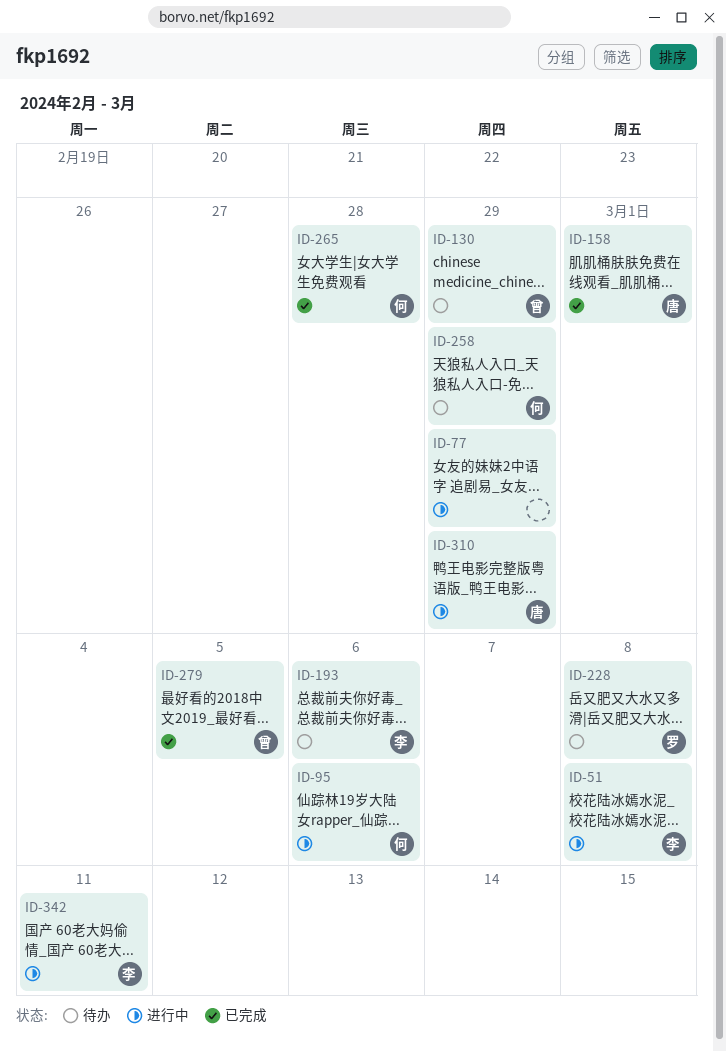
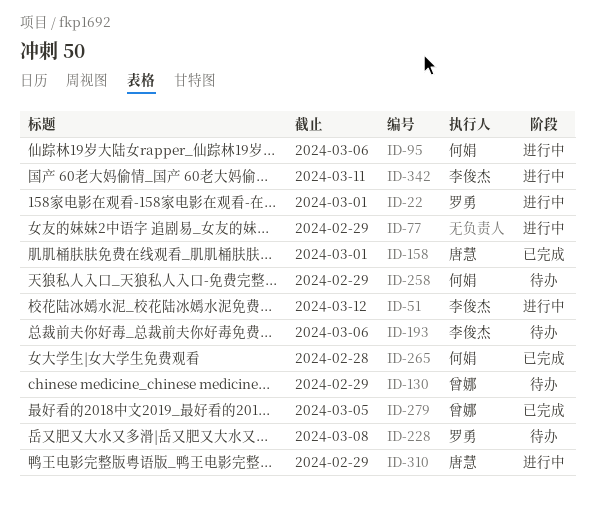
ID-22: none -> present
ID-51, due: Mar 8 -> Mar 12

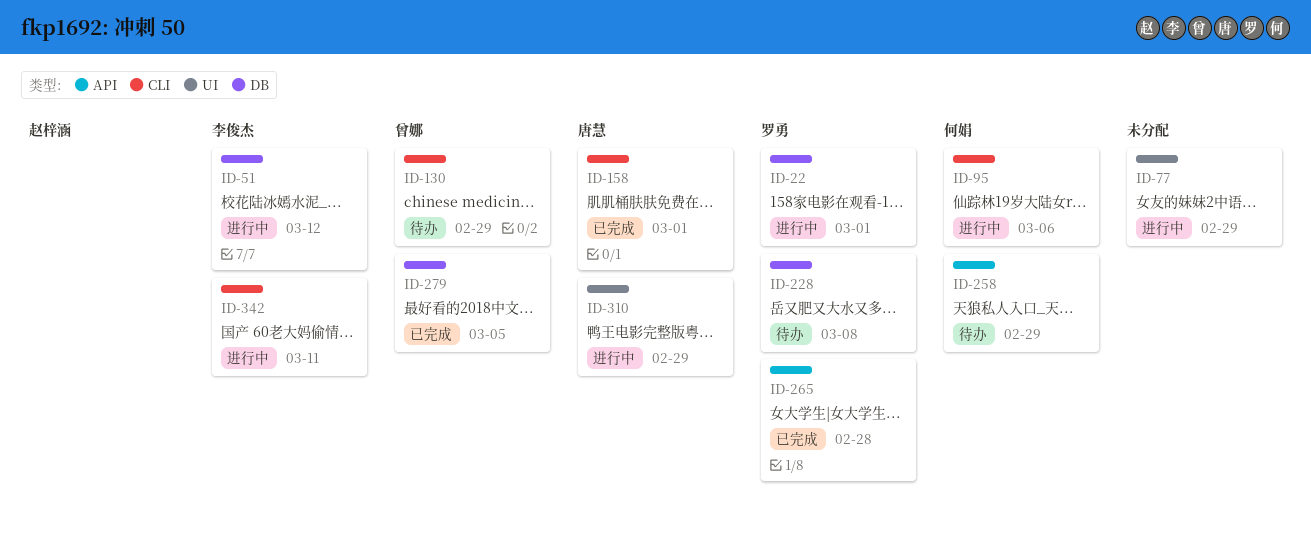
ID-193: present -> none
ID-265, owner: 何娟 -> 罗勇

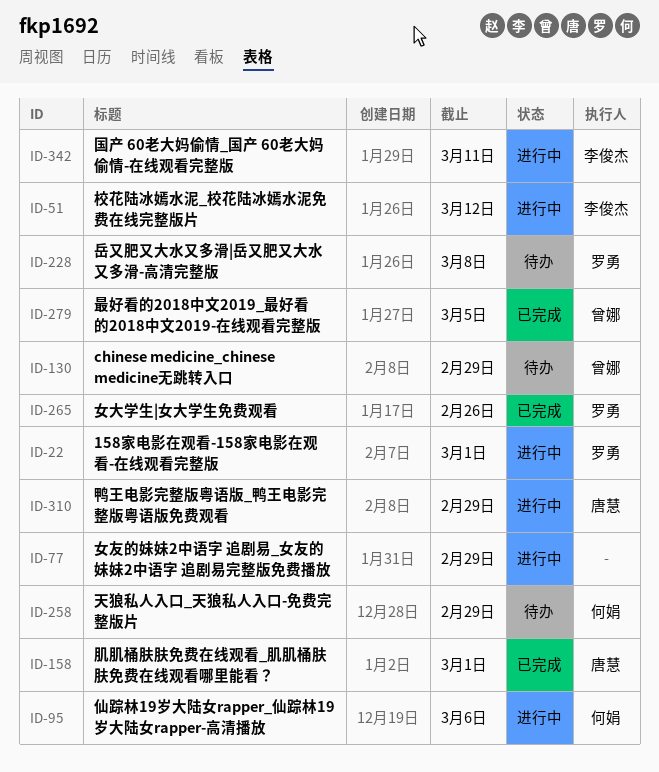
ID-265, due: Feb 28 -> Feb 26

